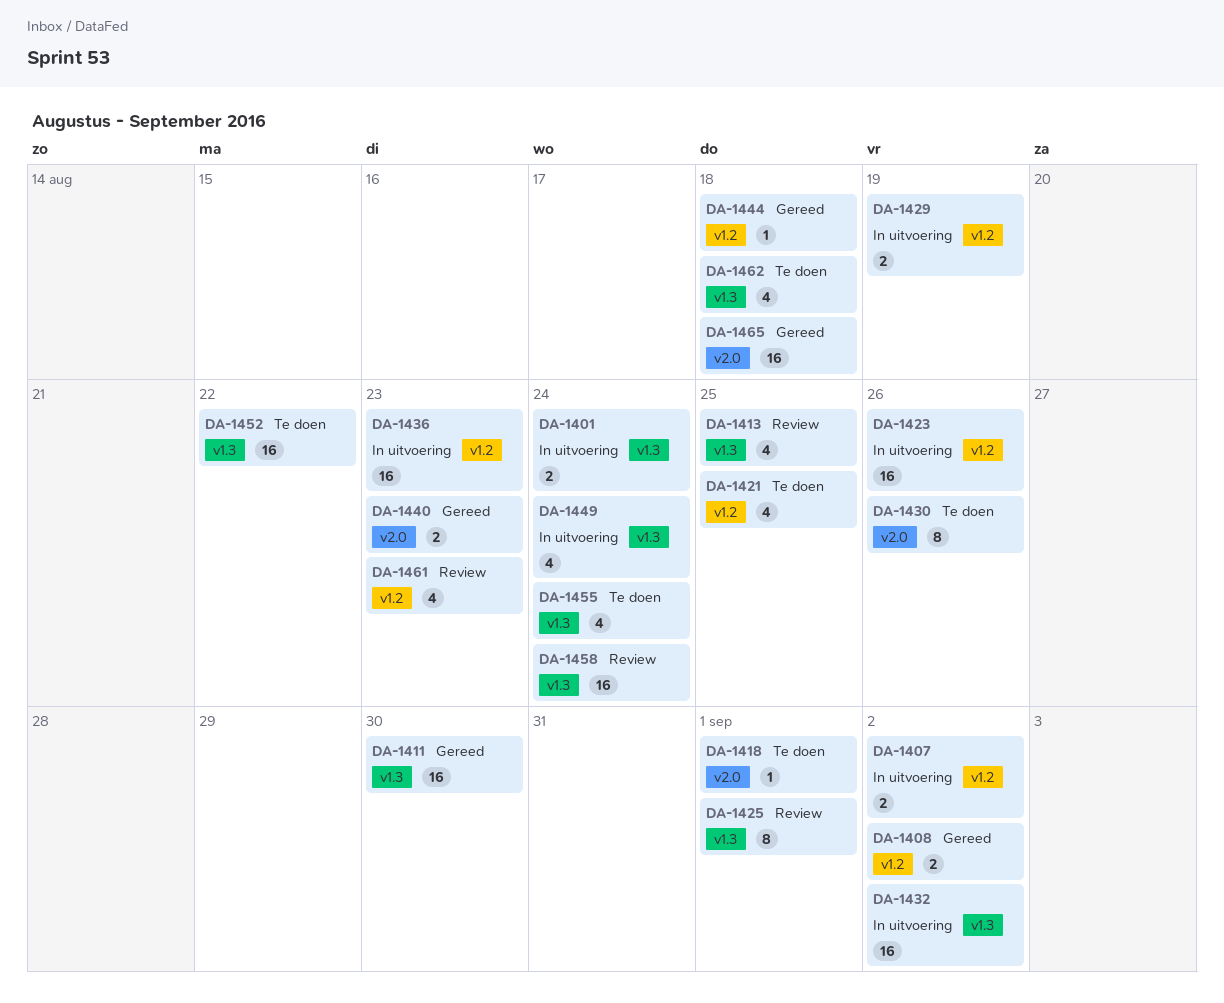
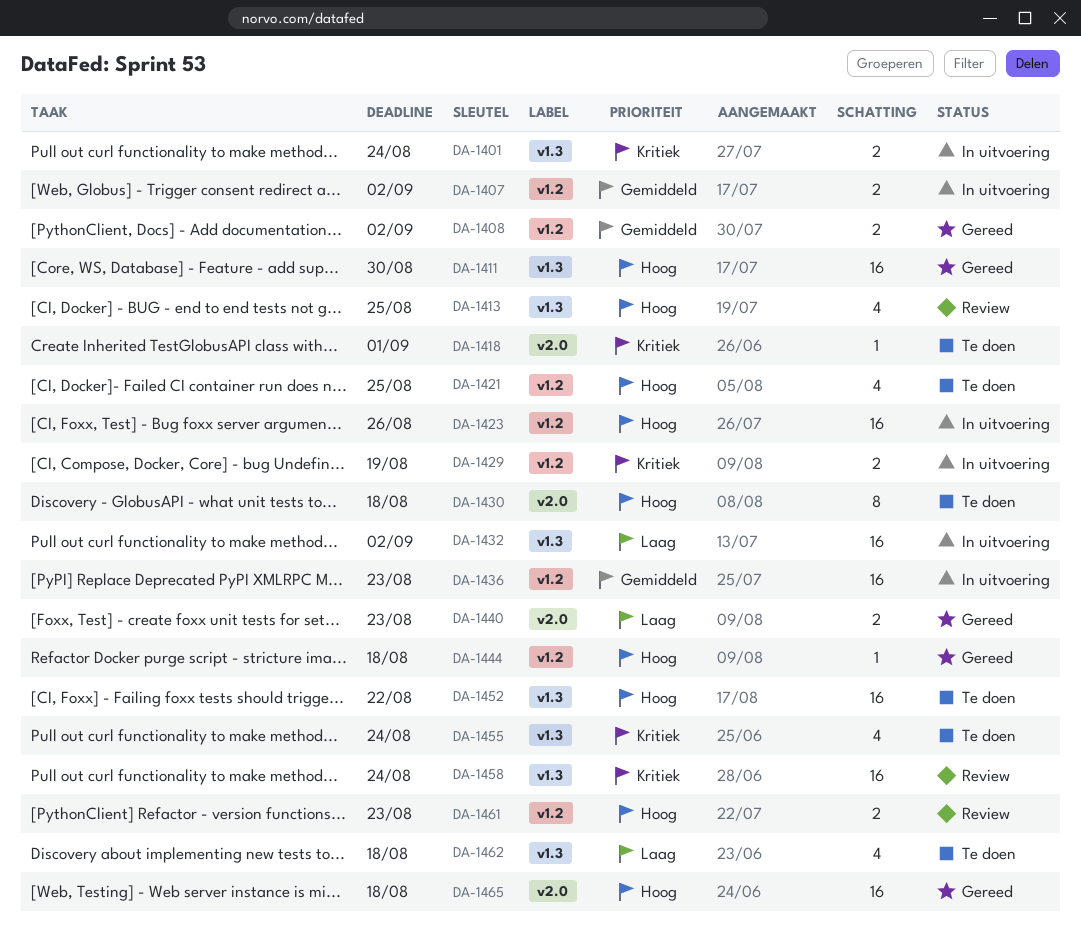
DA-1425: present -> none
DA-1430, due: Aug 26 -> Aug 18
DA-1449: present -> none
DA-1461, estimate: 4 -> 2

